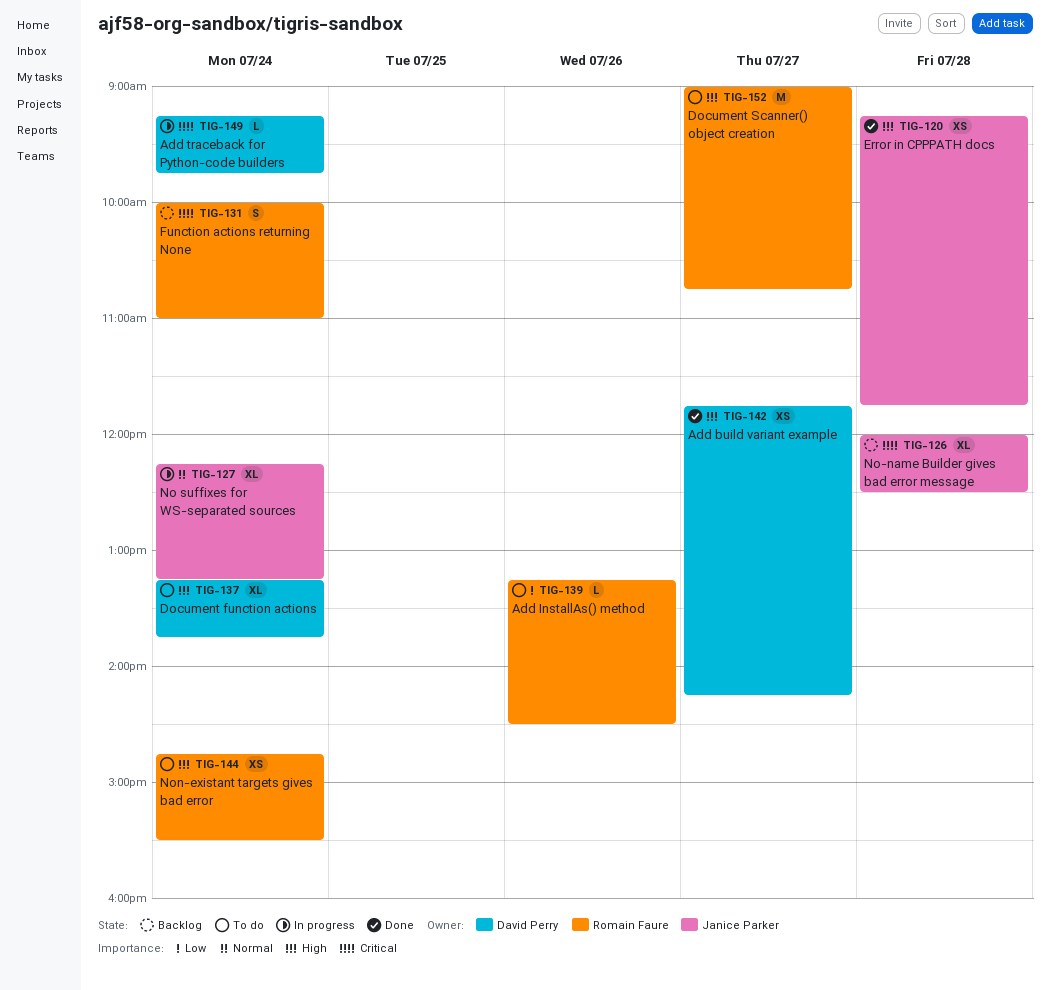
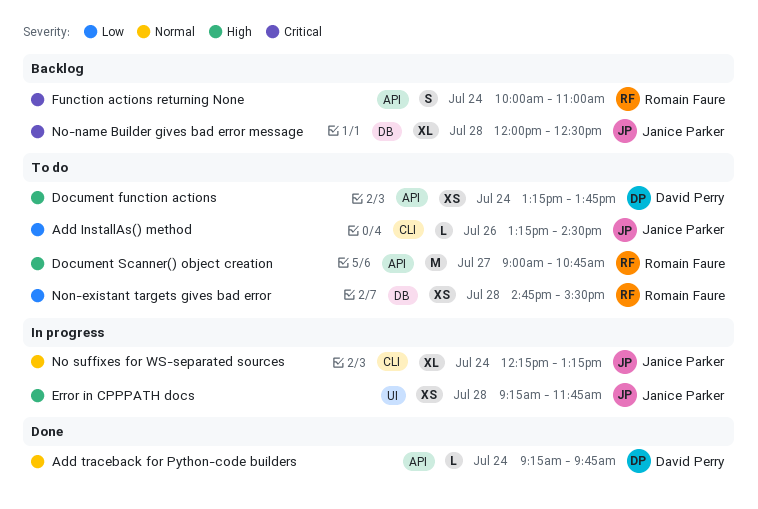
Add build variant example: present -> none
Add InstallAs() method, owner: Romain Faure -> Janice Parker
Add traceback for Python-code builders, status: In progress -> Done
Add traceback for Python-code builders, priority: Critical -> Normal
Document function actions, estimate: XL -> XS
Error in CPPPATH docs, status: Done -> In progress
Non-existant targets gives bad error, priority: High -> Low
Non-existant targets gives bad error, day: Jul 24 -> Jul 28

